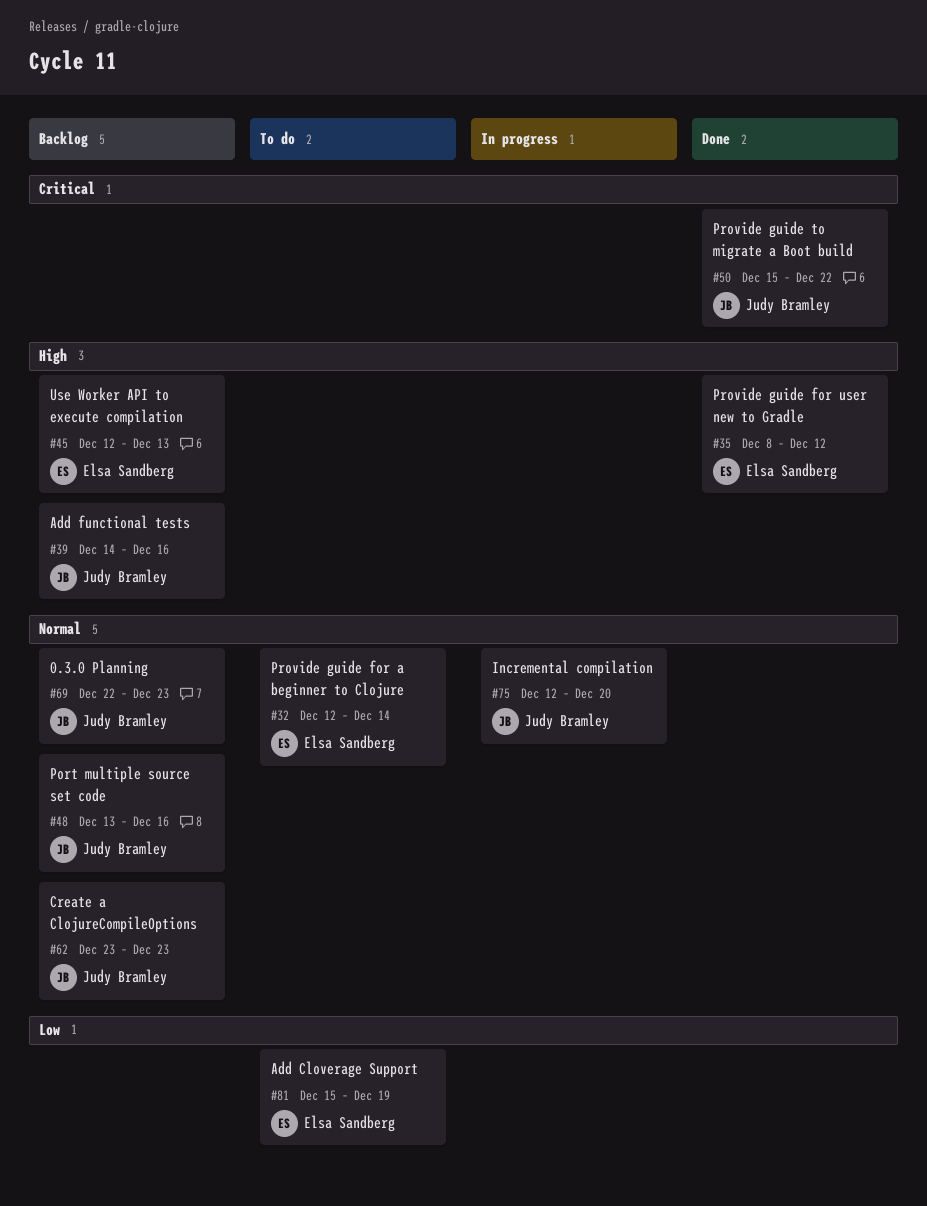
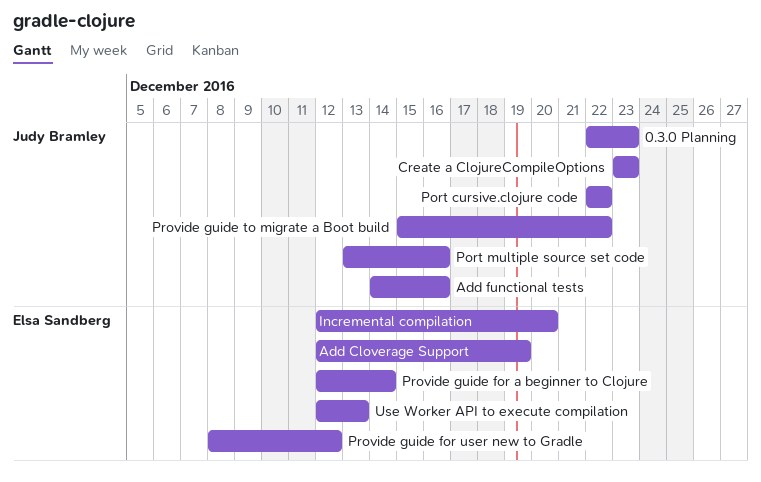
Add Cloverage Support, start: Dec 15 -> Dec 12
Incremental compilation, owner: Judy Bramley -> Elsa Sandberg
Port cursive.clojure code: none -> present

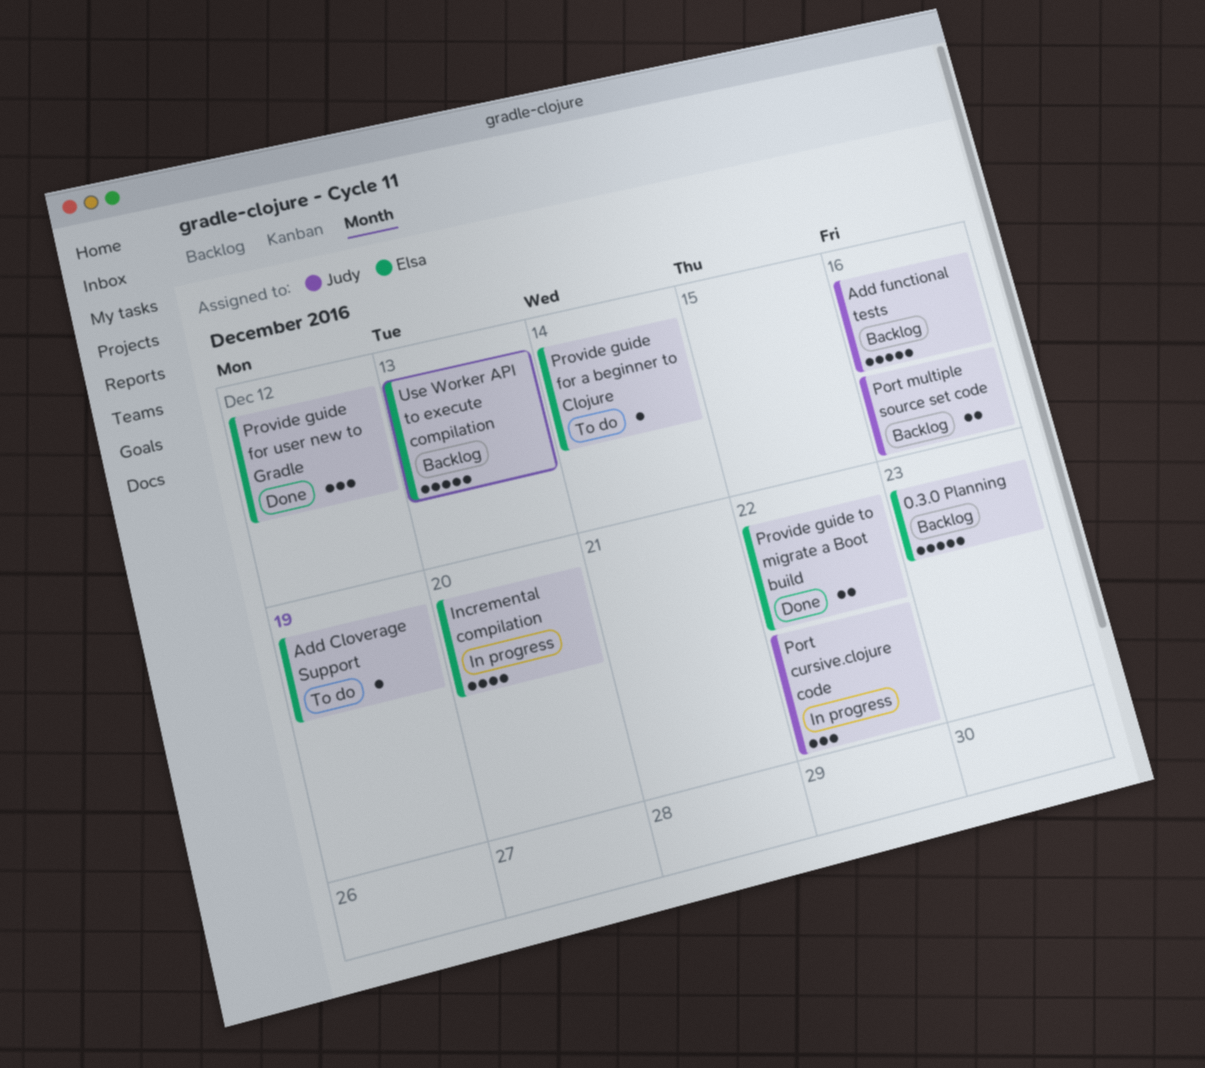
0.3.0 Planning, owner: Judy Bramley -> Elsa Sandberg
Create a ClojureCompileOptions: present -> none
Provide guide to migrate a Boot build, owner: Judy Bramley -> Elsa Sandberg

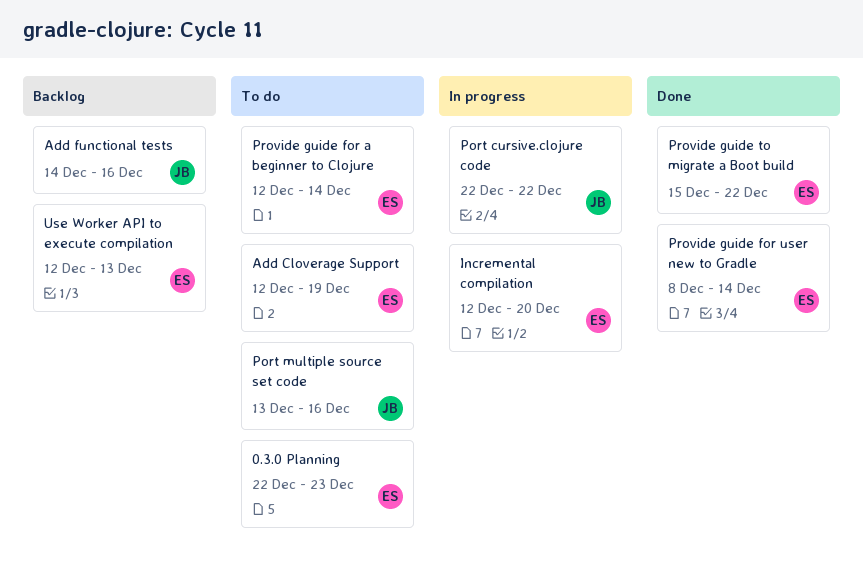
0.3.0 Planning, status: Backlog -> To do
Port multiple source set code, status: Backlog -> To do
Provide guide for user new to Gradle, due: Dec 12 -> Dec 14

